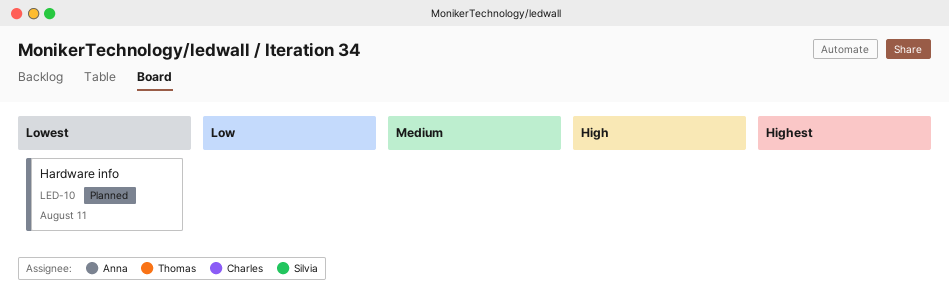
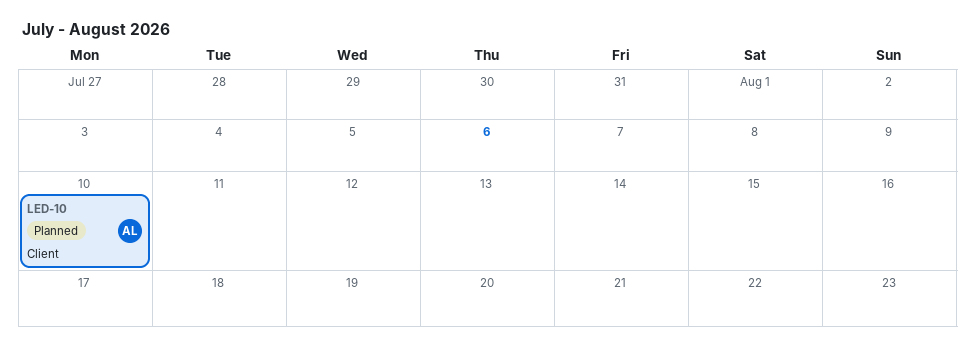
LED-10, due: Aug 11 -> Aug 10

